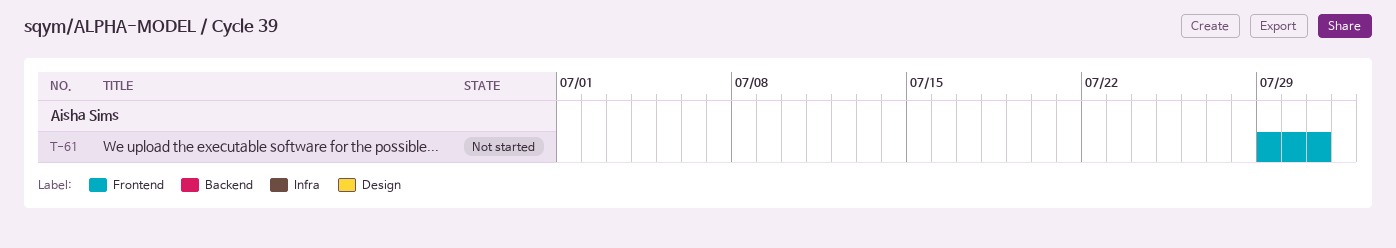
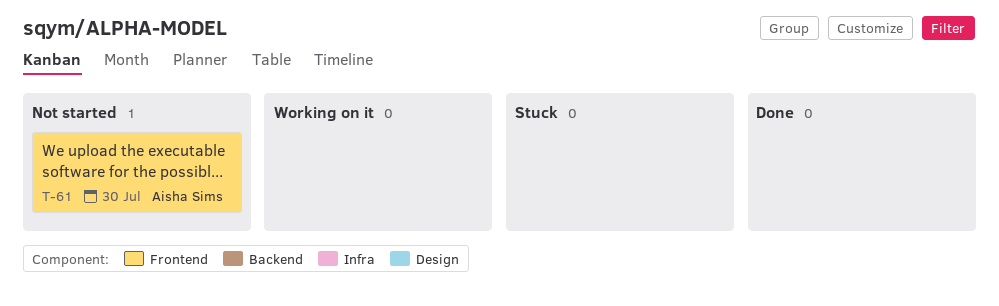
T-61, due: Jul 31 -> Jul 30

